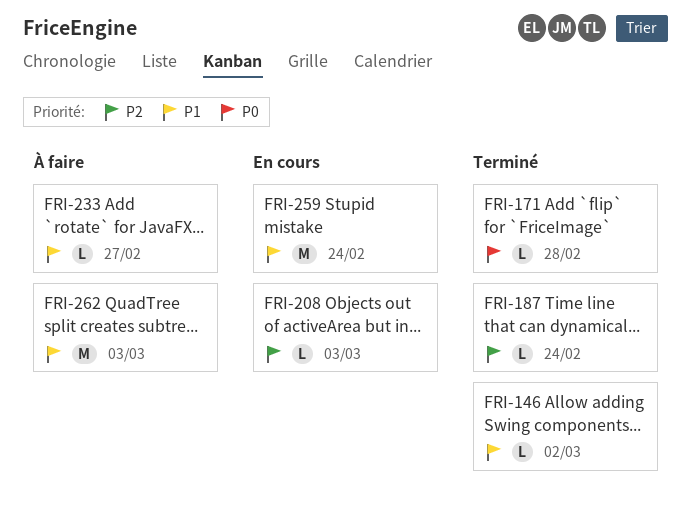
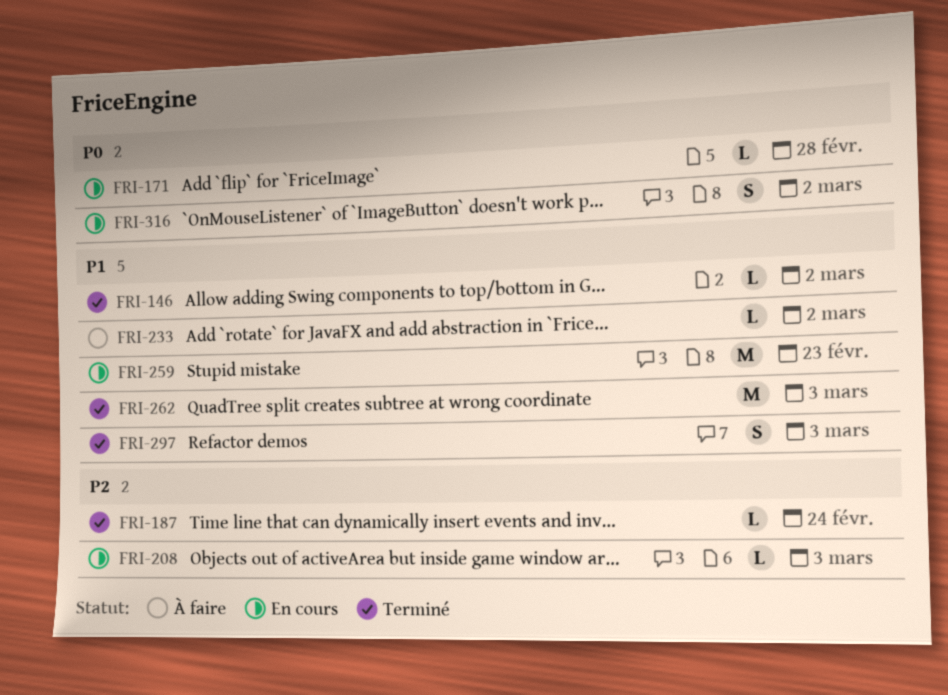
FRI-171, status: Terminé -> En cours
FRI-233, due: Feb 27 -> Mar 2
FRI-259, due: Feb 24 -> Feb 23
FRI-262, status: À faire -> Terminé
FRI-297: none -> present
FRI-316: none -> present

